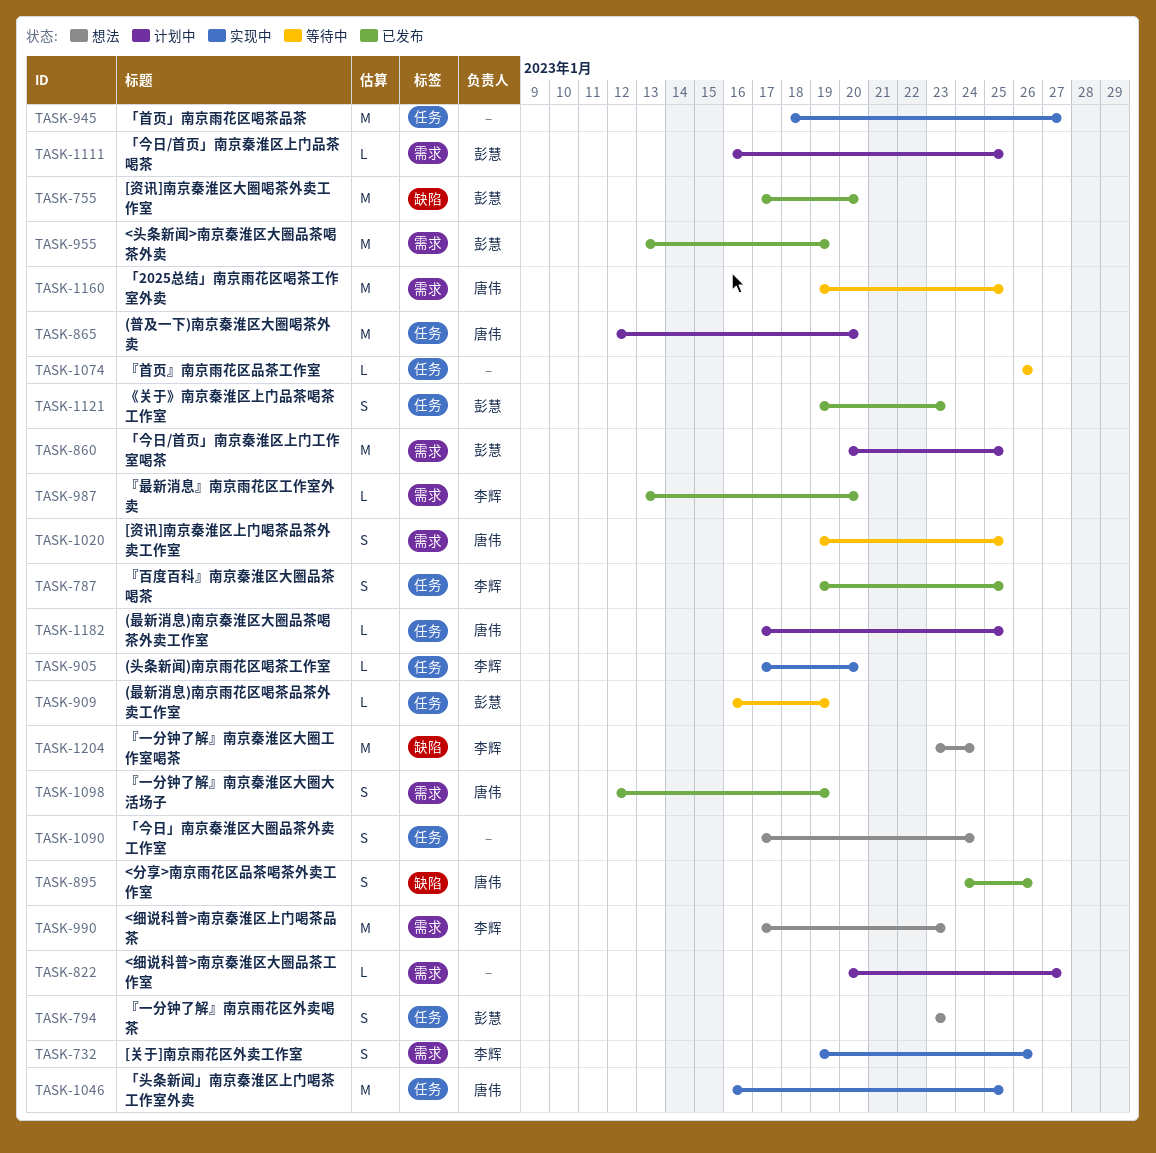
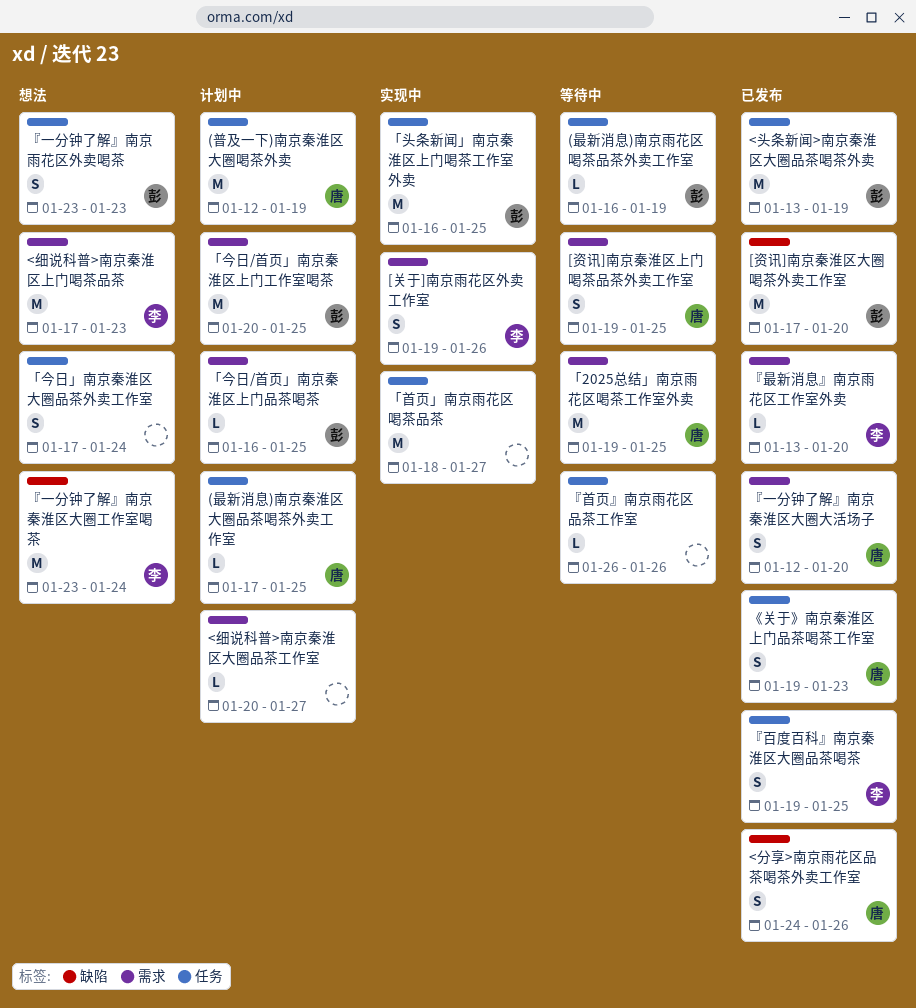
(头条新闻)南京雨花区喝茶工作室: present -> none
(普及一下)南京秦淮区大圈喝茶外卖, due: Jan 20 -> Jan 19
<头条新闻>南京秦淮区大圈品茶喝茶外卖, label: 需求 -> 任务
《关于》南京秦淮区上门品茶喝茶工作室, owner: 彭慧 -> 唐伟
「头条新闻」南京秦淮区上门喝茶工作室外卖, owner: 唐伟 -> 彭慧
『一分钟了解』南京秦淮区大圈大活场子, due: Jan 19 -> Jan 20

